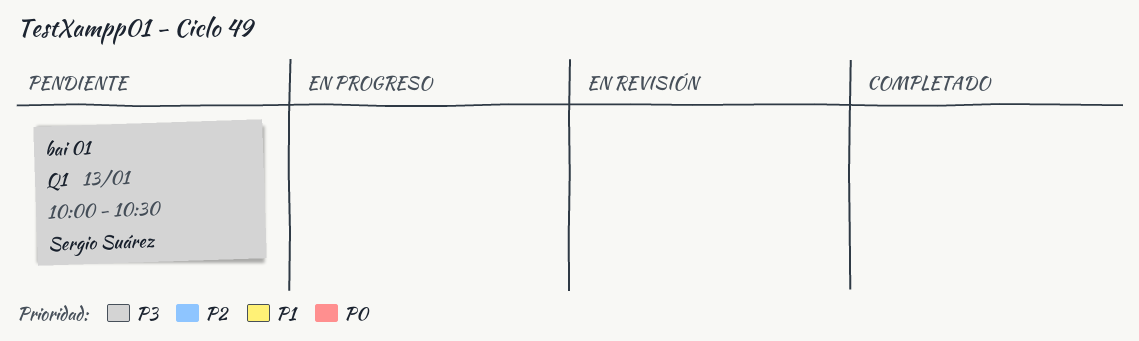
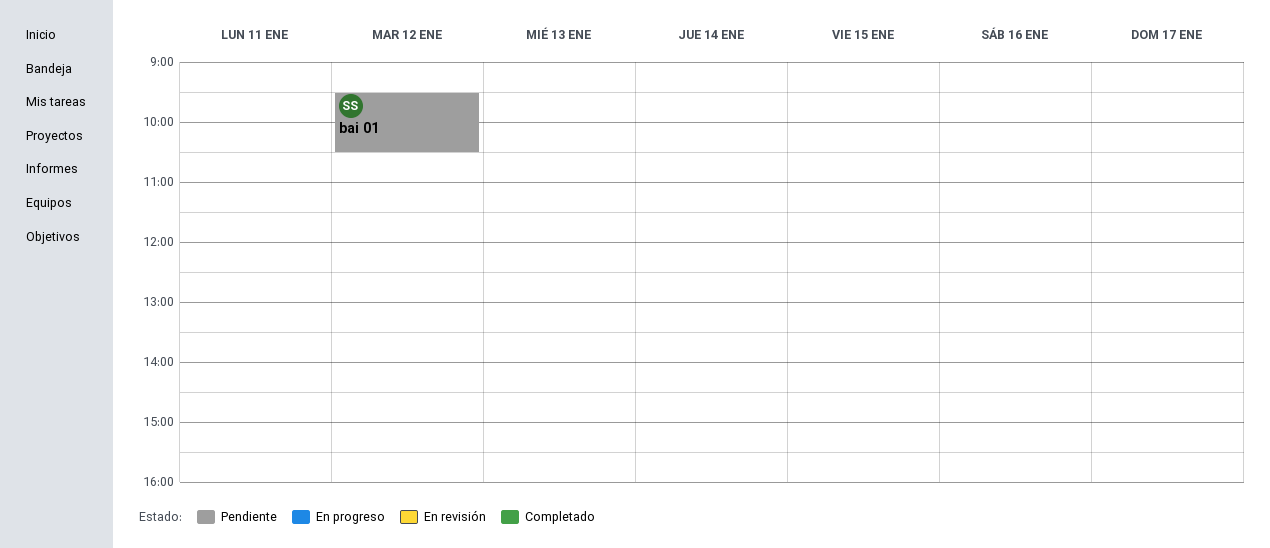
bai 01, day: Jan 13 -> Jan 12
bai 01, begins: 10:00 -> 09:30

